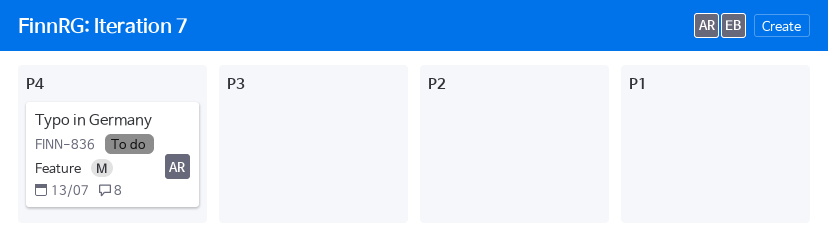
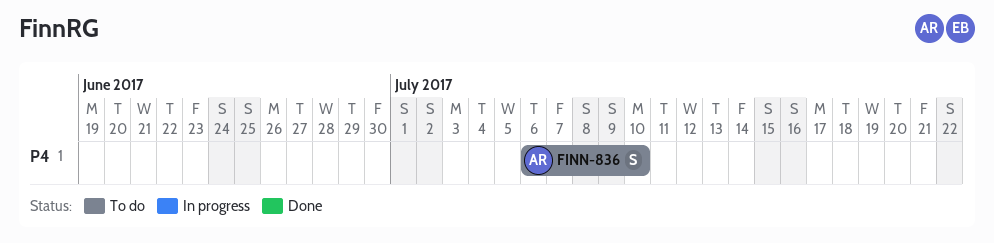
FINN-836, estimate: M -> S
FINN-836, due: Jul 13 -> Jul 10

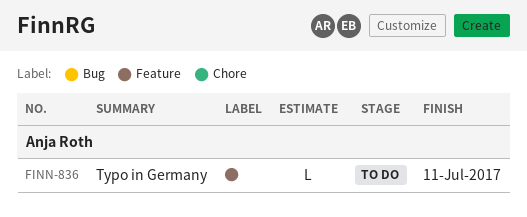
FINN-836, estimate: S -> L
FINN-836, due: Jul 10 -> Jul 11

